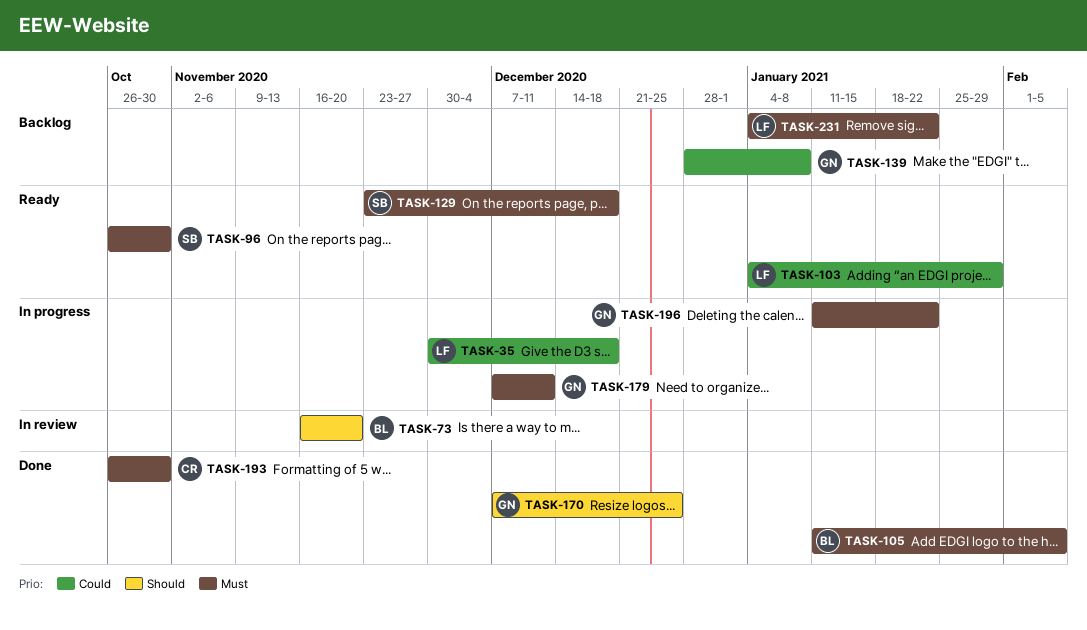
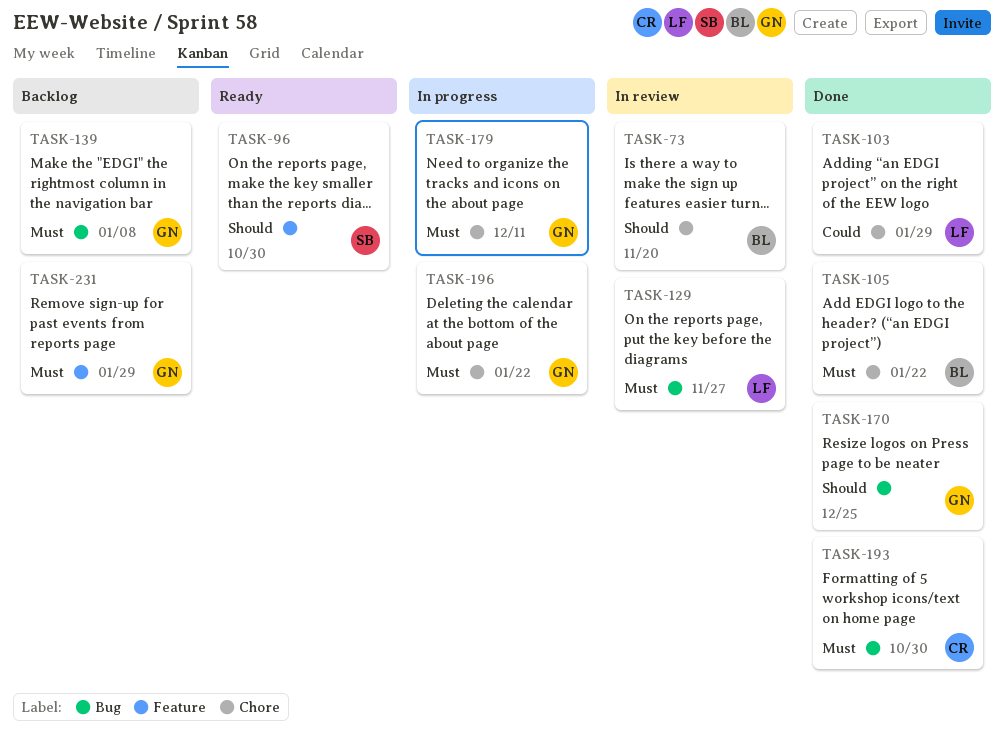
TASK-35: present -> none
TASK-96, priority: Must -> Should
TASK-103, status: Ready -> Done
TASK-105, due: Feb 5 -> Jan 22
TASK-129, status: Ready -> In review
TASK-129, owner: SB -> LF
TASK-129, due: Dec 18 -> Nov 27
TASK-139, priority: Could -> Must
TASK-231, owner: LF -> GN
TASK-231, due: Jan 22 -> Jan 29

